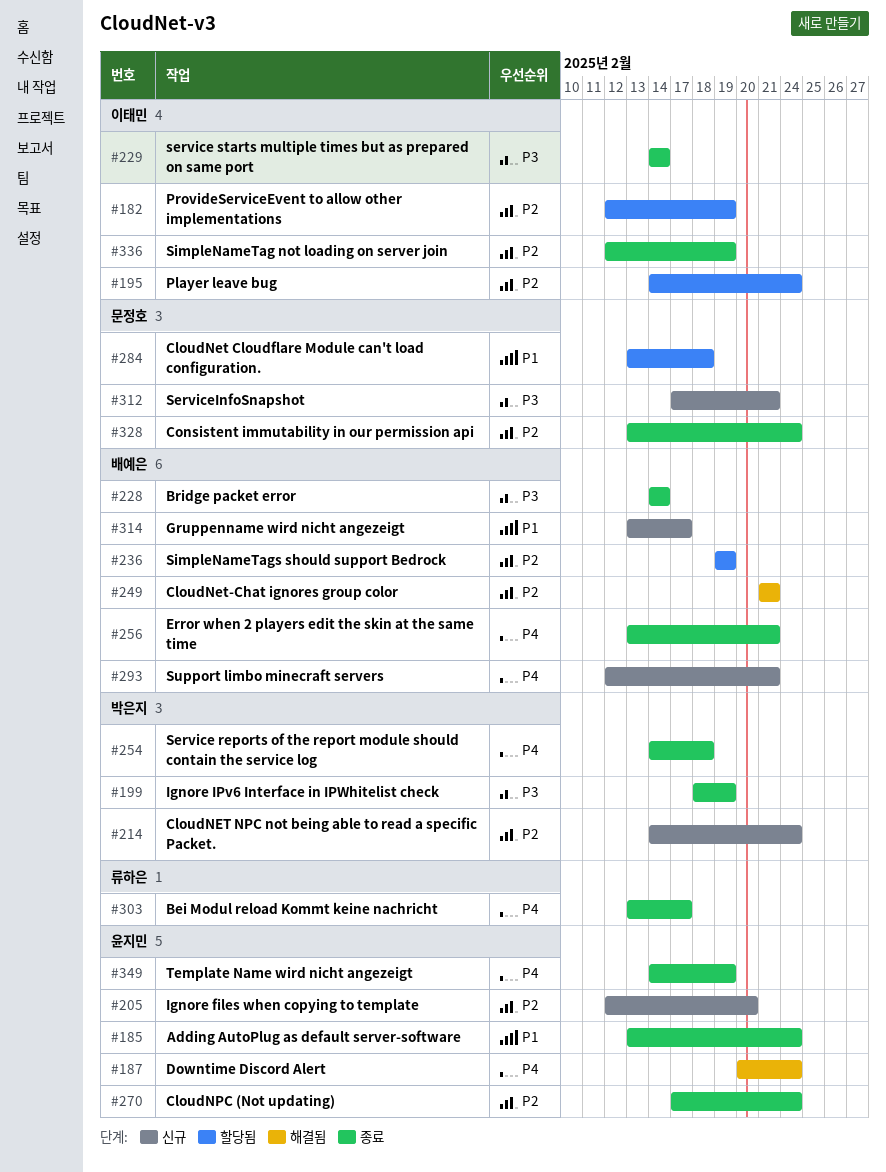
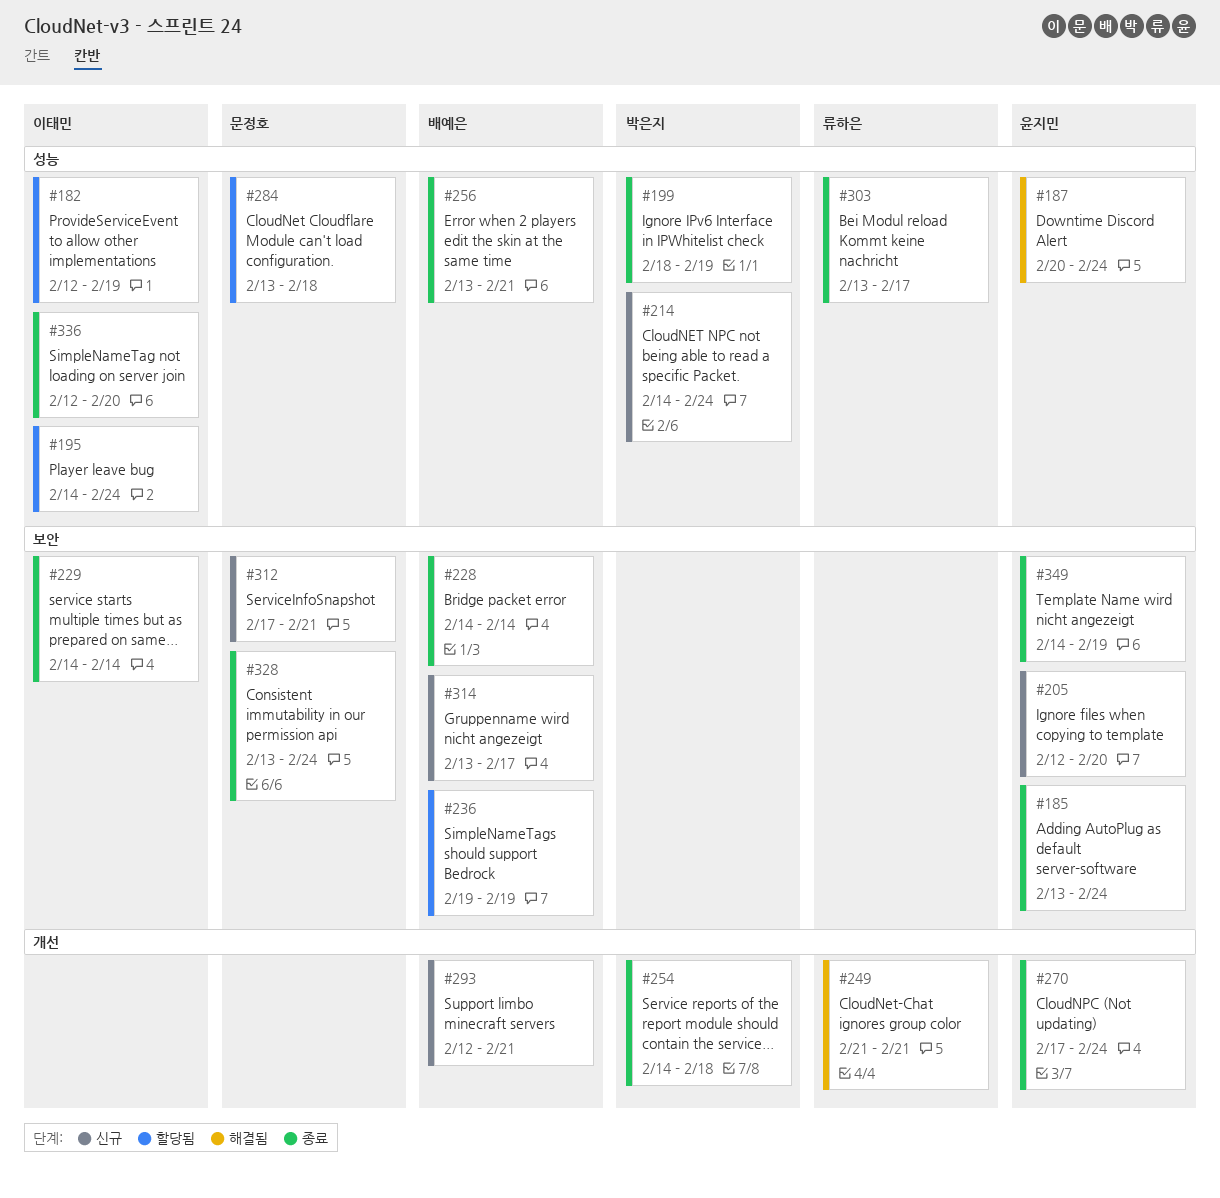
#249, owner: 배예은 -> 류하은
#336, due: Feb 19 -> Feb 20

